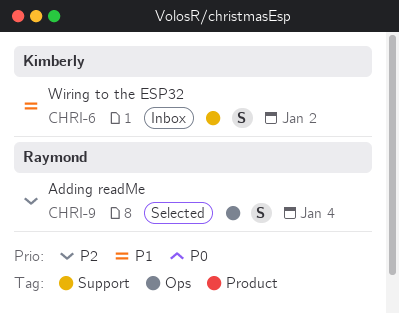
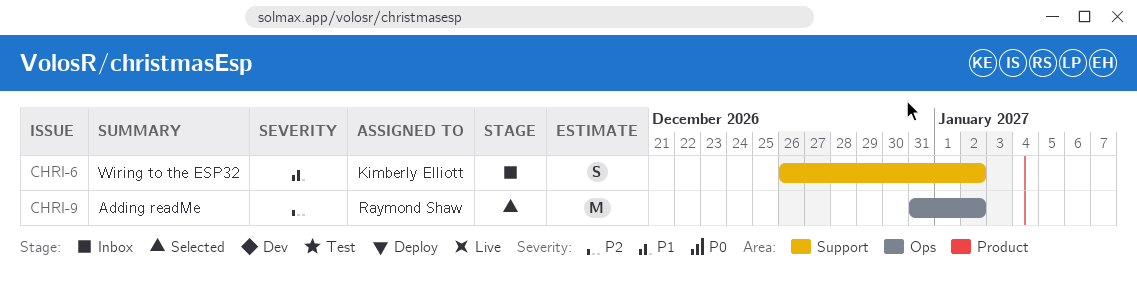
CHRI-9, estimate: S -> M
CHRI-9, due: Jan 4 -> Jan 2

